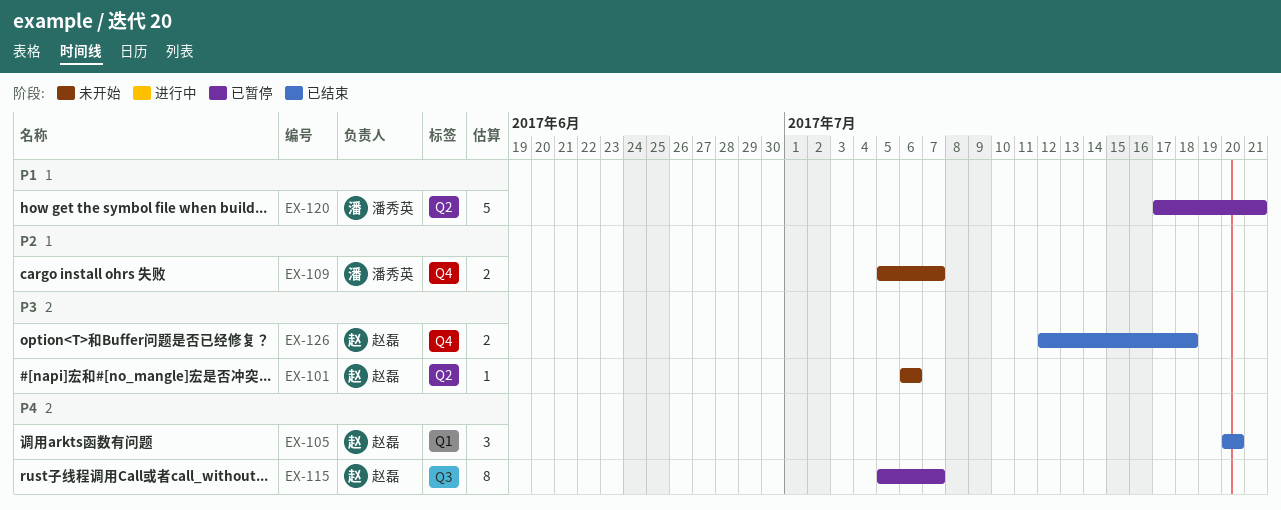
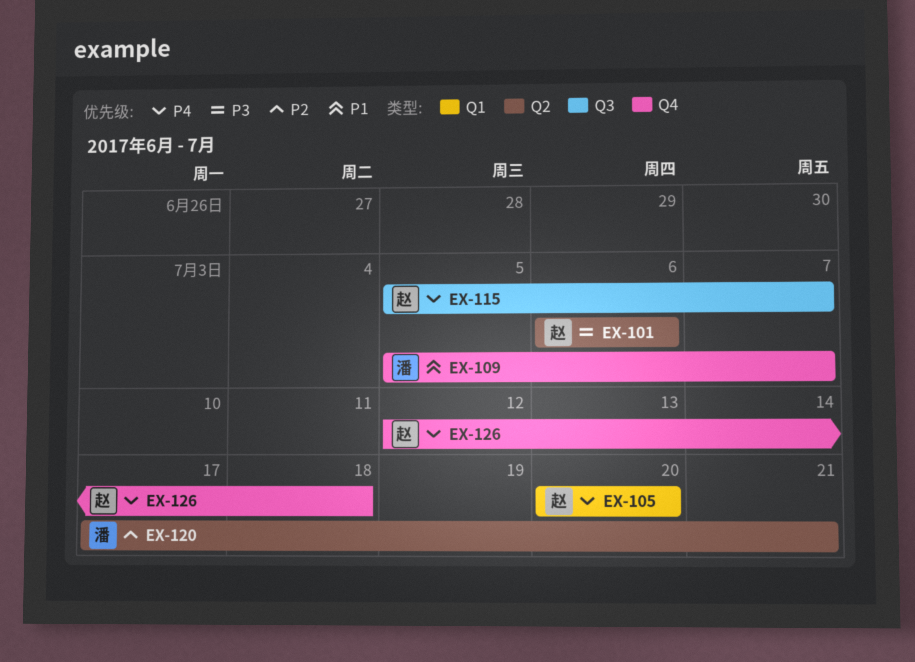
EX-109, priority: P2 -> P1
EX-120, priority: P1 -> P2
EX-126, priority: P3 -> P4

